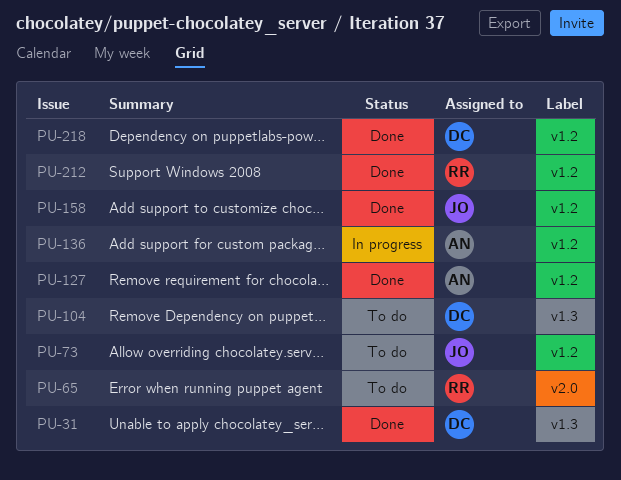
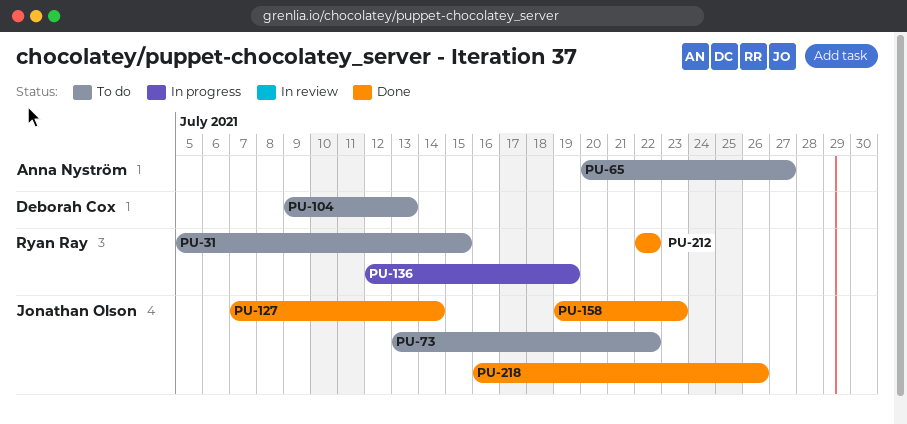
PU-31, status: Done -> To do
PU-31, owner: Deborah Cox -> Ryan Ray
PU-65, owner: Ryan Ray -> Anna Nyström
PU-127, owner: Anna Nyström -> Jonathan Olson
PU-136, owner: Anna Nyström -> Ryan Ray
PU-218, owner: Deborah Cox -> Jonathan Olson

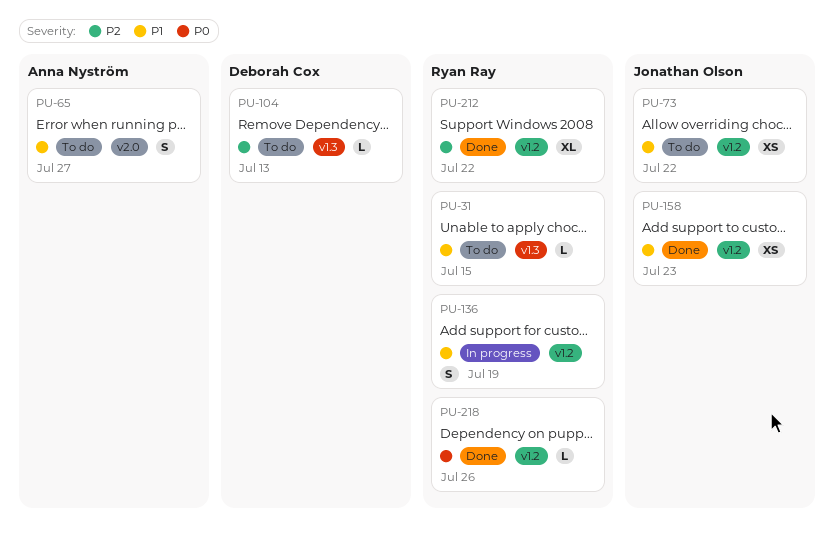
PU-127: present -> none
PU-218, owner: Jonathan Olson -> Ryan Ray

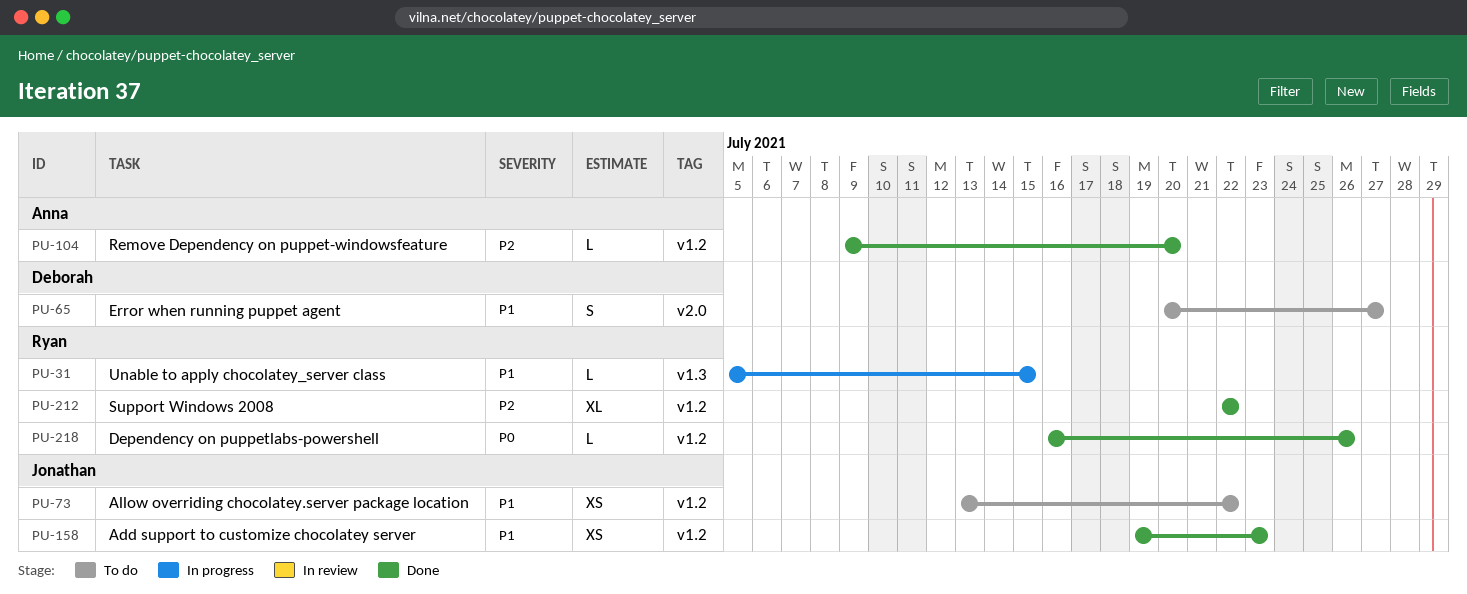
PU-31, status: To do -> In progress
PU-65, owner: Anna Nyström -> Deborah Cox
PU-104, status: To do -> Done
PU-104, owner: Deborah Cox -> Anna Nyström
PU-104, label: v1.3 -> v1.2
PU-104, due: Jul 13 -> Jul 20
PU-136: present -> none

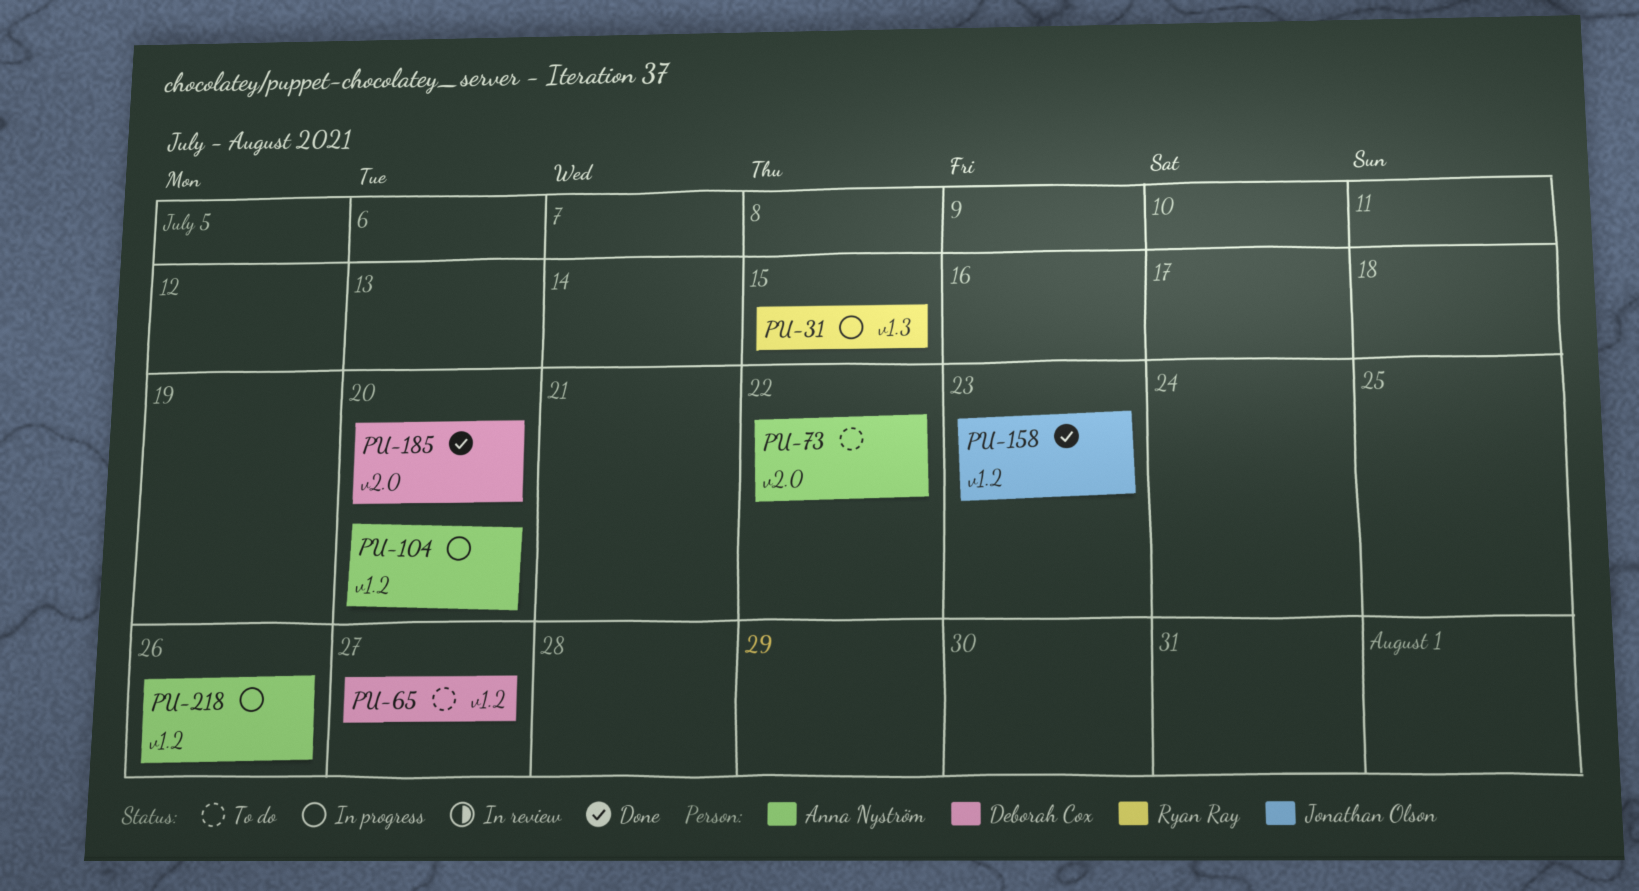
PU-65, label: v2.0 -> v1.2
PU-73, owner: Jonathan Olson -> Anna Nyström
PU-73, label: v1.2 -> v2.0
PU-104, status: Done -> In progress
PU-185: none -> present
PU-212: present -> none
PU-218, status: Done -> In progress
PU-218, owner: Ryan Ray -> Anna Nyström

